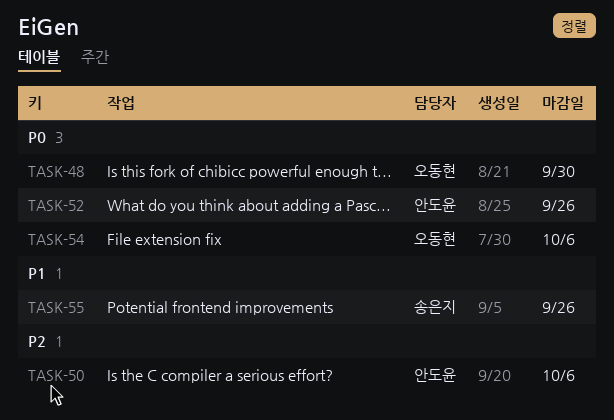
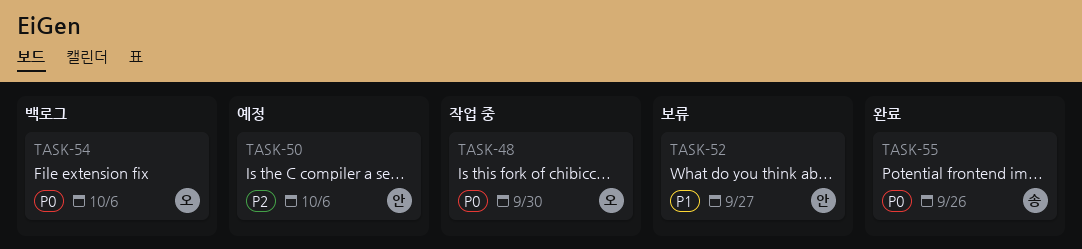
TASK-52, priority: P0 -> P1
TASK-52, due: Sep 26 -> Sep 27
TASK-55, priority: P1 -> P0

